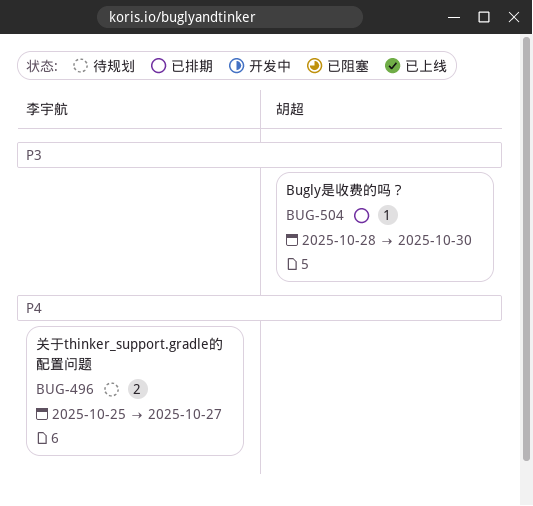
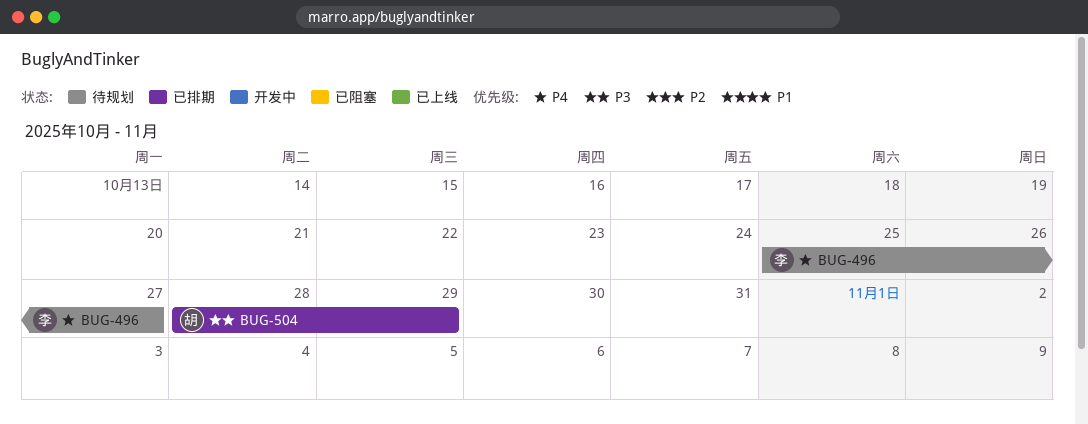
BUG-504, due: Oct 30 -> Oct 29

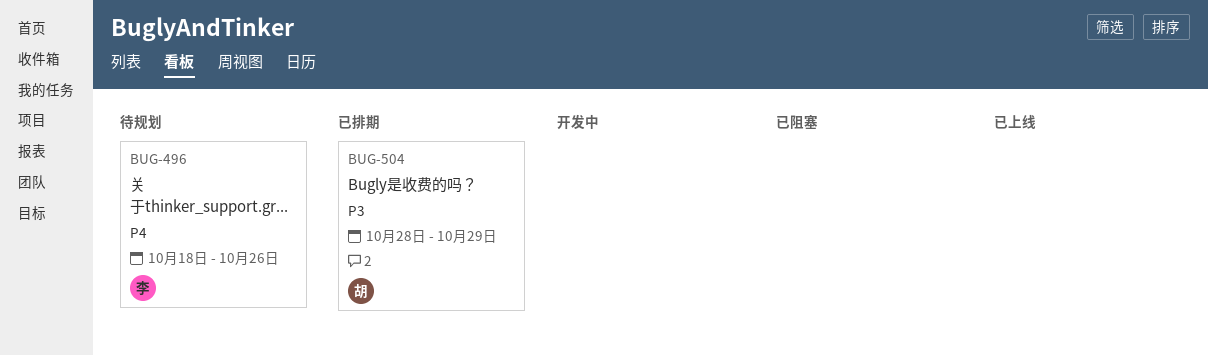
BUG-496, start: Oct 25 -> Oct 18
BUG-496, due: Oct 27 -> Oct 26

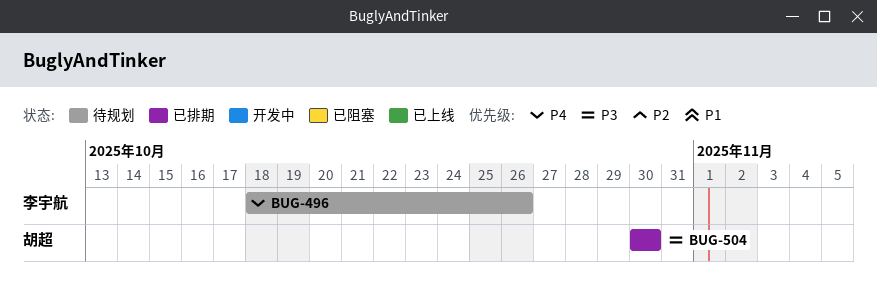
BUG-504, start: Oct 28 -> Oct 30
BUG-504, due: Oct 29 -> Oct 30

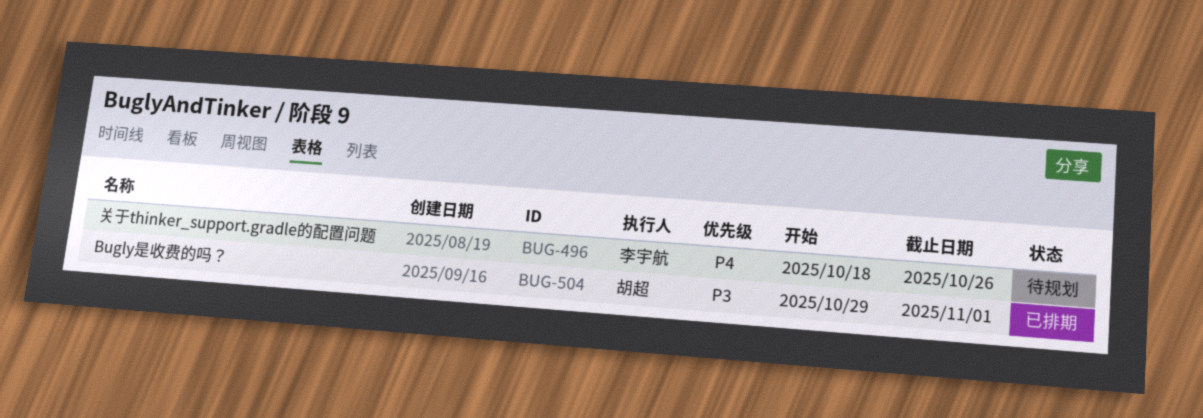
BUG-504, start: Oct 30 -> Oct 29
BUG-504, due: Oct 30 -> Nov 1

